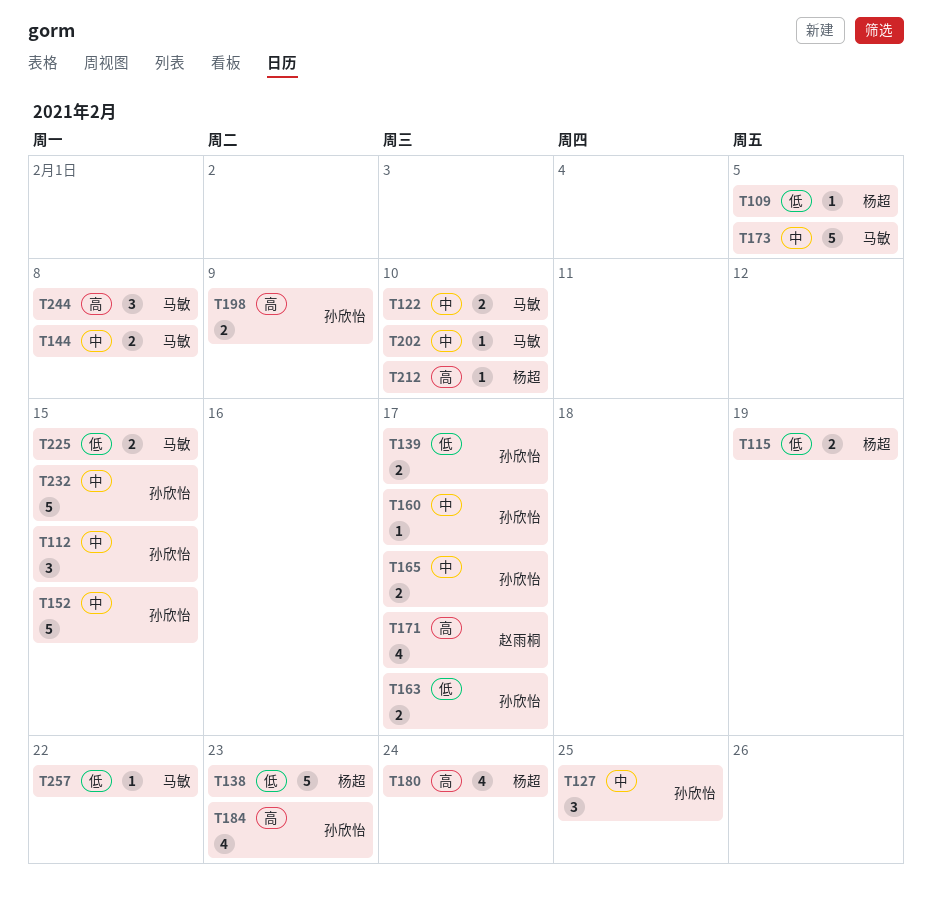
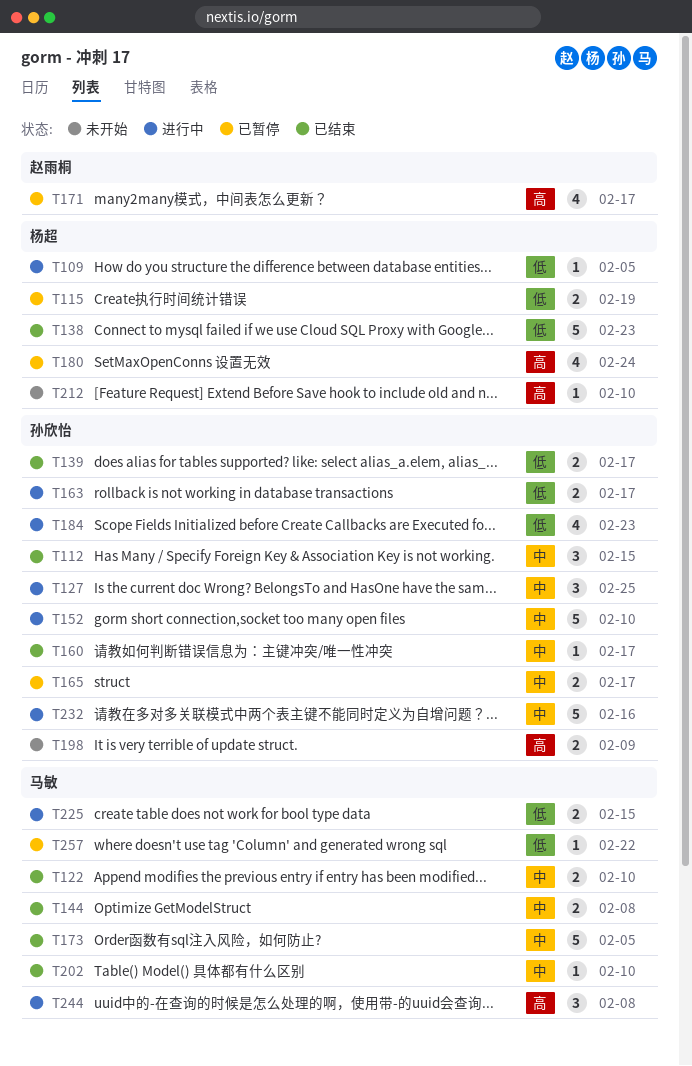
T152, due: Feb 15 -> Feb 10
T184, priority: 高 -> 低
T232, due: Feb 15 -> Feb 16

